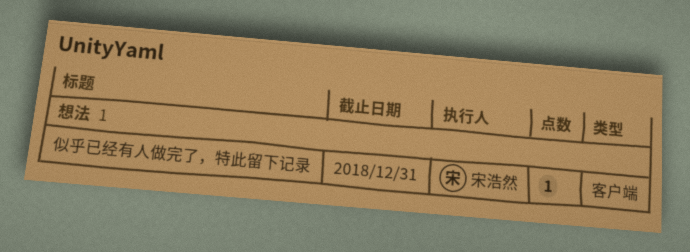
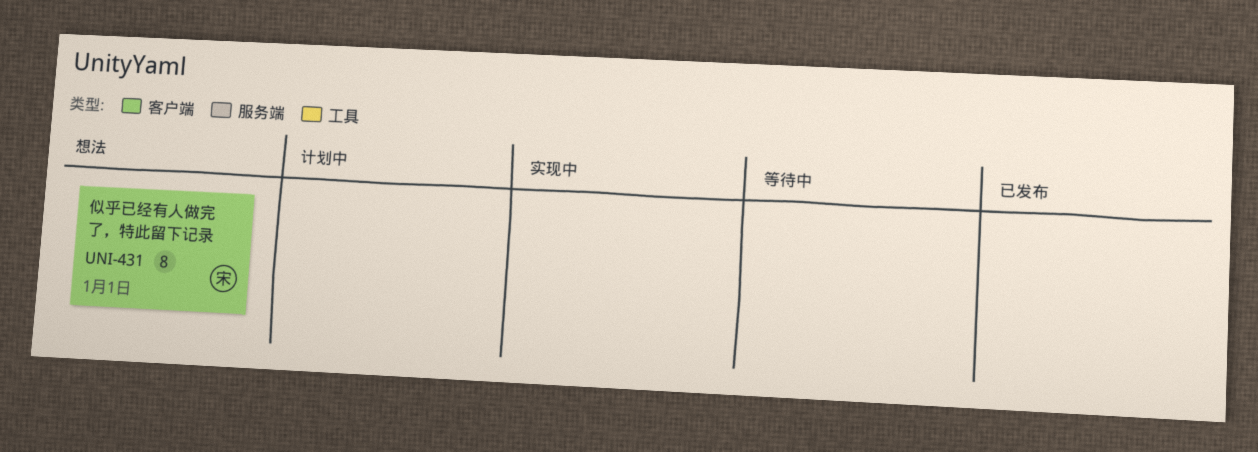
似乎已经有人做完了，特此留下记录, estimate: 1 -> 8
似乎已经有人做完了，特此留下记录, due: Dec 31 -> Jan 1

